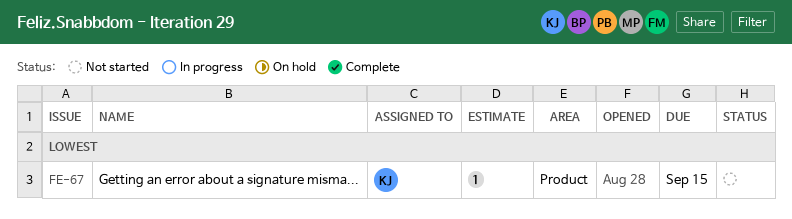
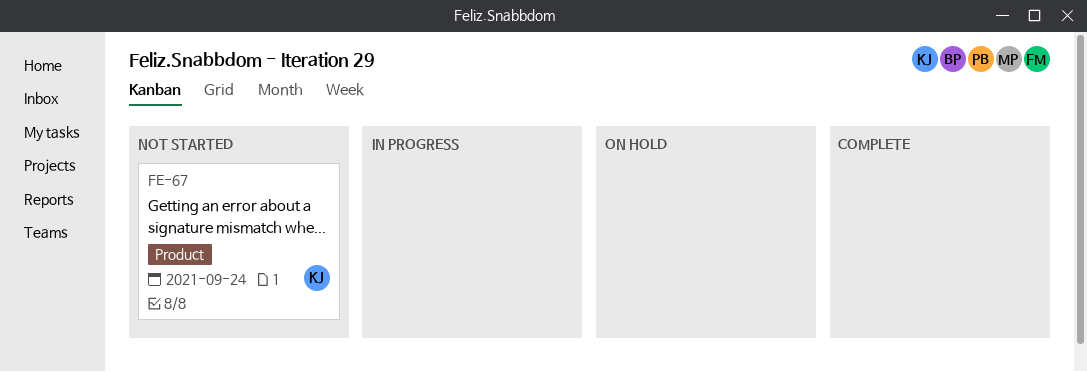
FE-67, due: Sep 15 -> Sep 24

